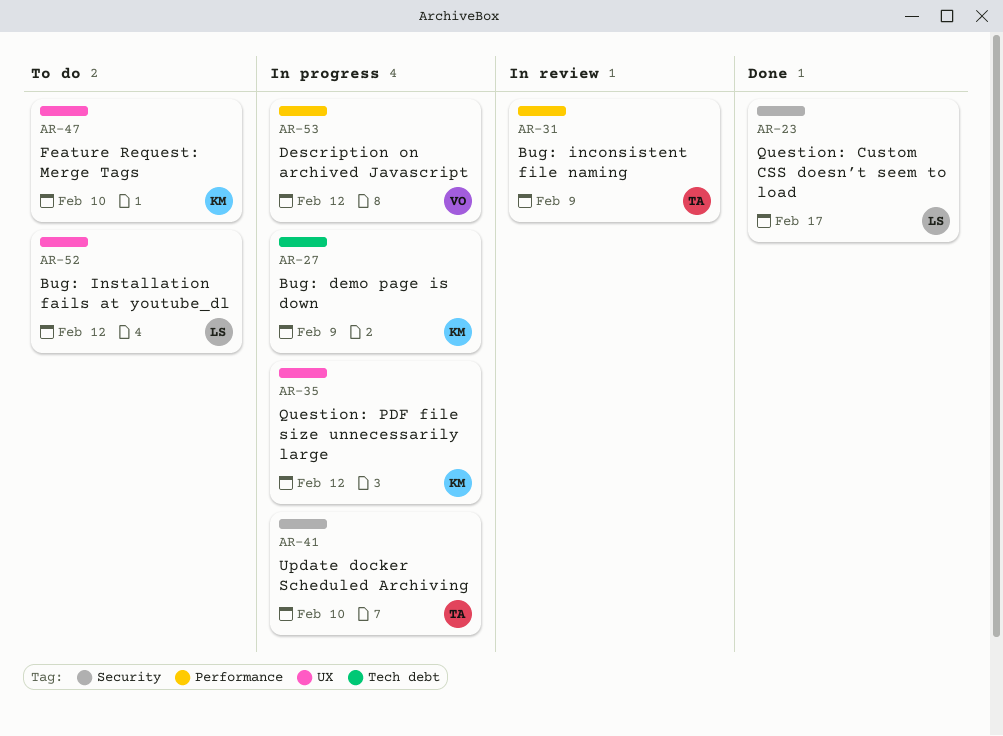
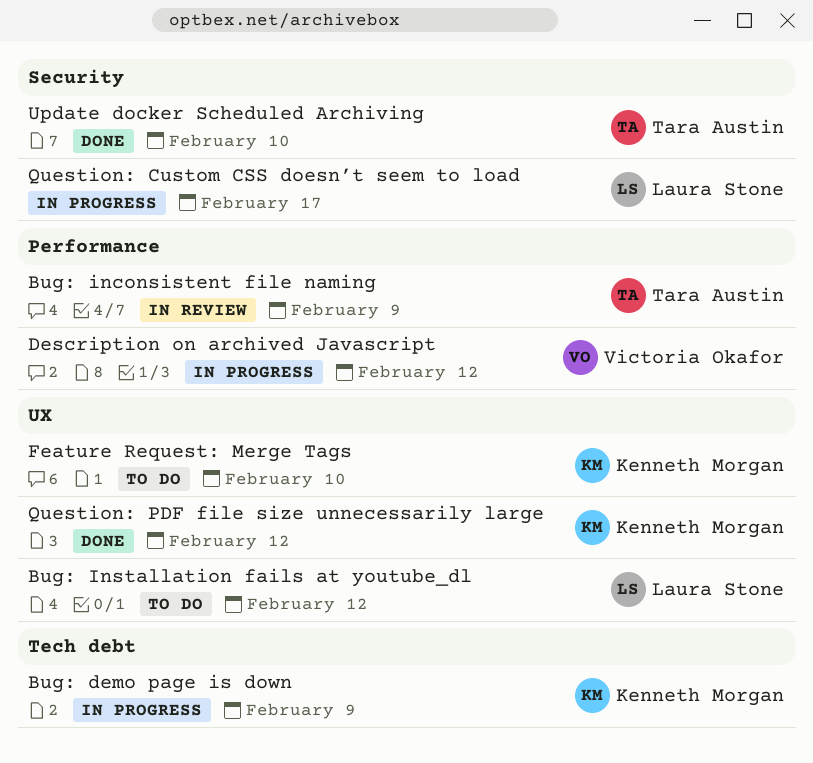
Question: Custom CSS doesn’t seem to load, status: Done -> In progress
Question: PDF file size unnecessarily large, status: In progress -> Done
Update docker Scheduled Archiving, status: In progress -> Done

